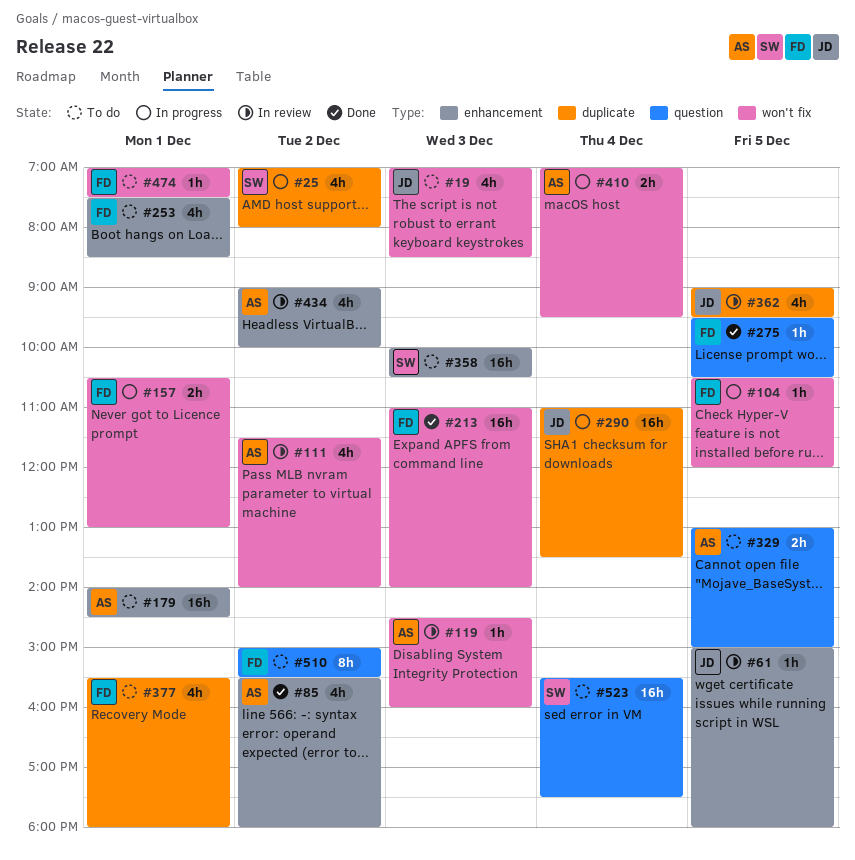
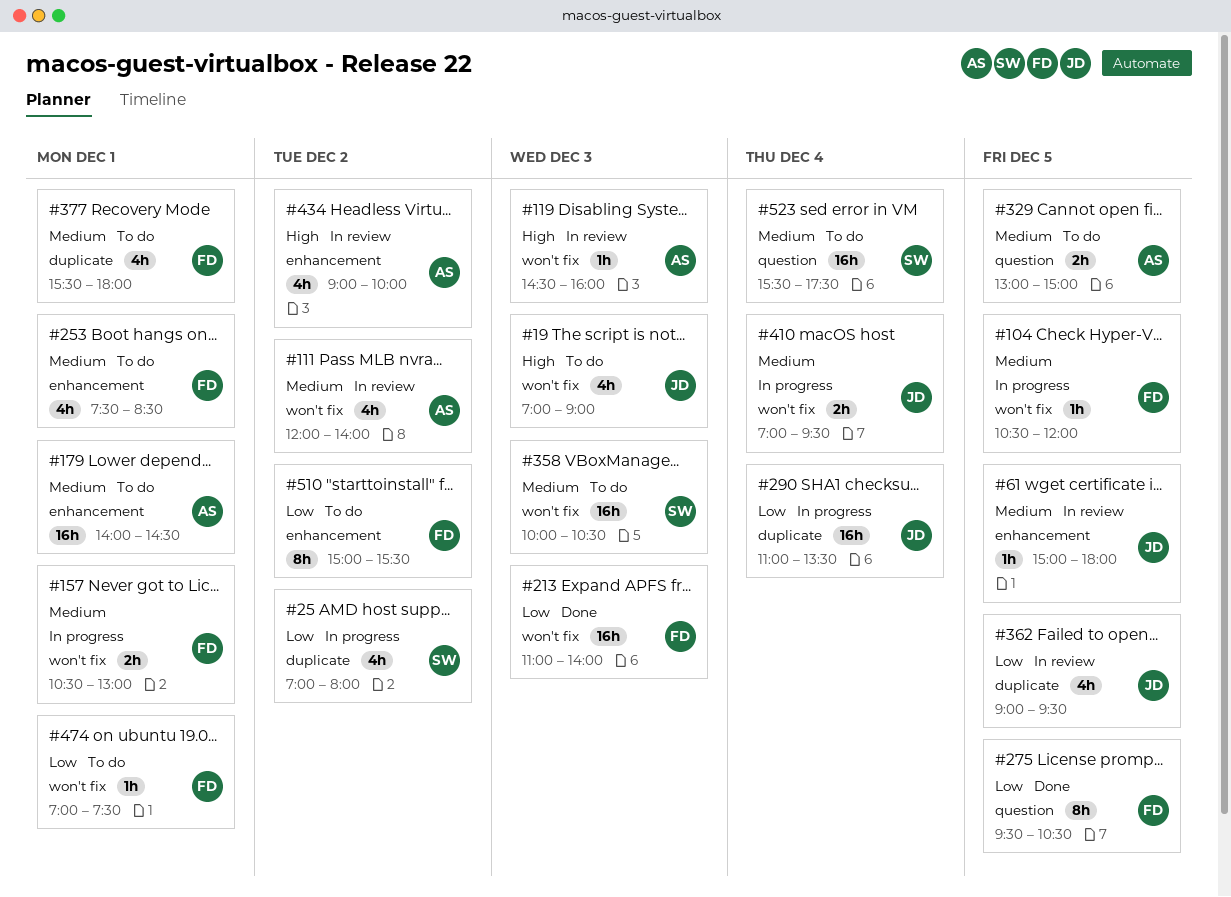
#19, ends: 08:30 -> 09:00
#85: present -> none
#111, begins: 11:30 -> 12:00
#275, estimate: 1h -> 8h
#358, label: enhancement -> won't fix
#410, owner: AS -> JD
#510, label: question -> enhancement

